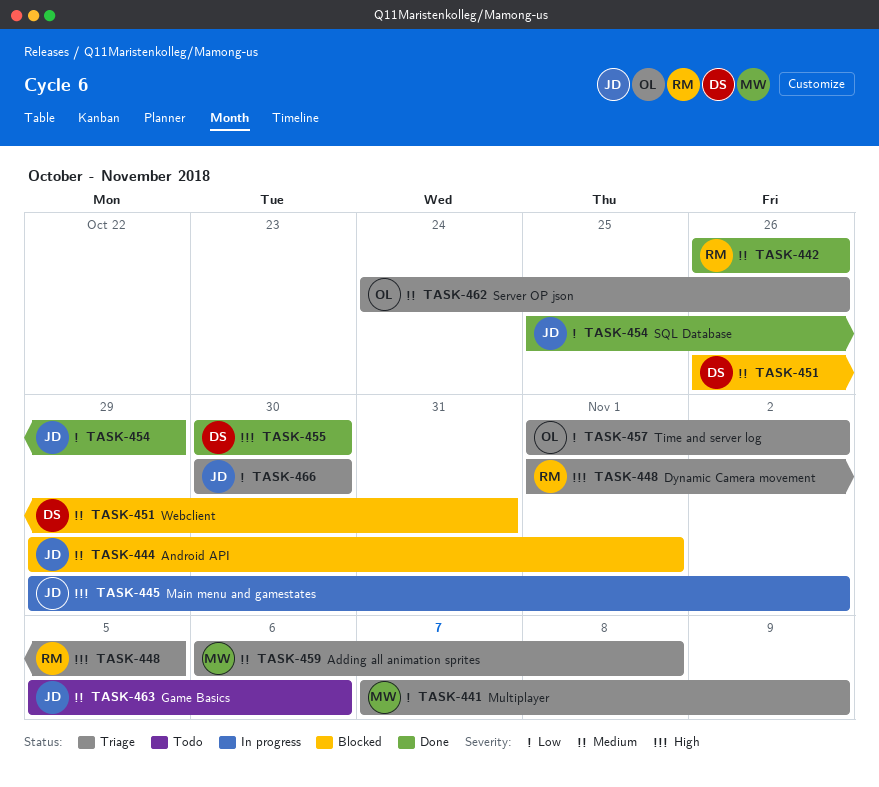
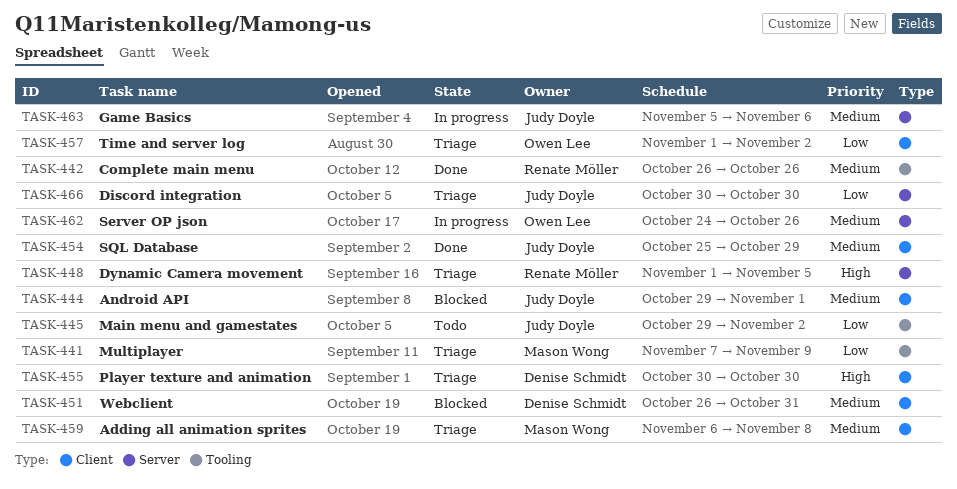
TASK-445, status: In progress -> Todo
TASK-445, priority: High -> Low
TASK-454, priority: Low -> Medium
TASK-455, status: Done -> Triage
TASK-462, status: Triage -> In progress
TASK-463, status: Todo -> In progress

